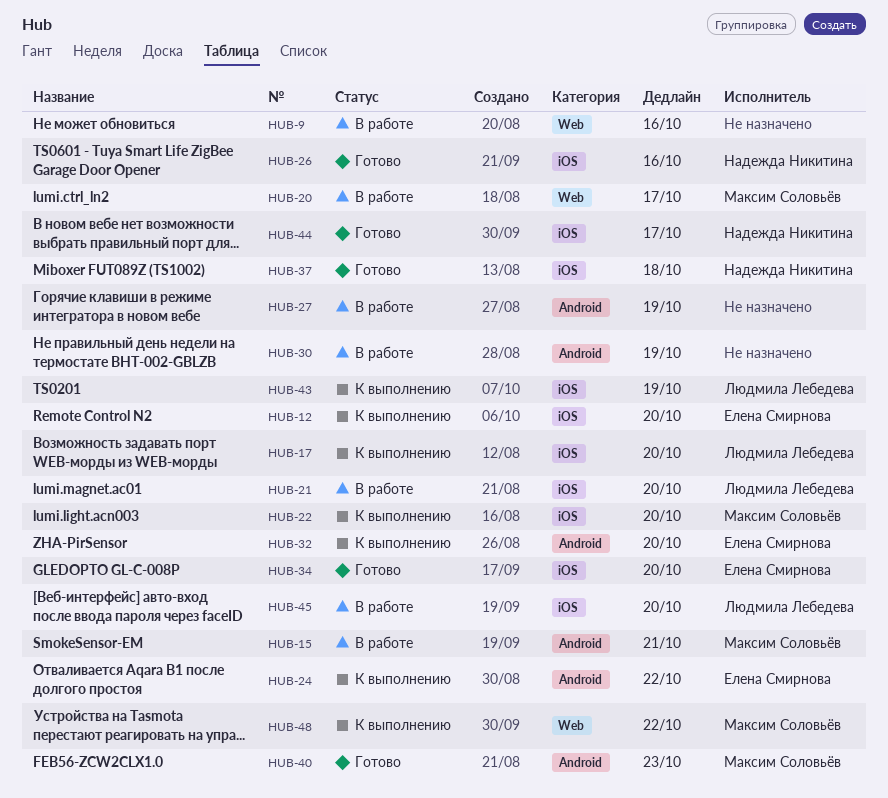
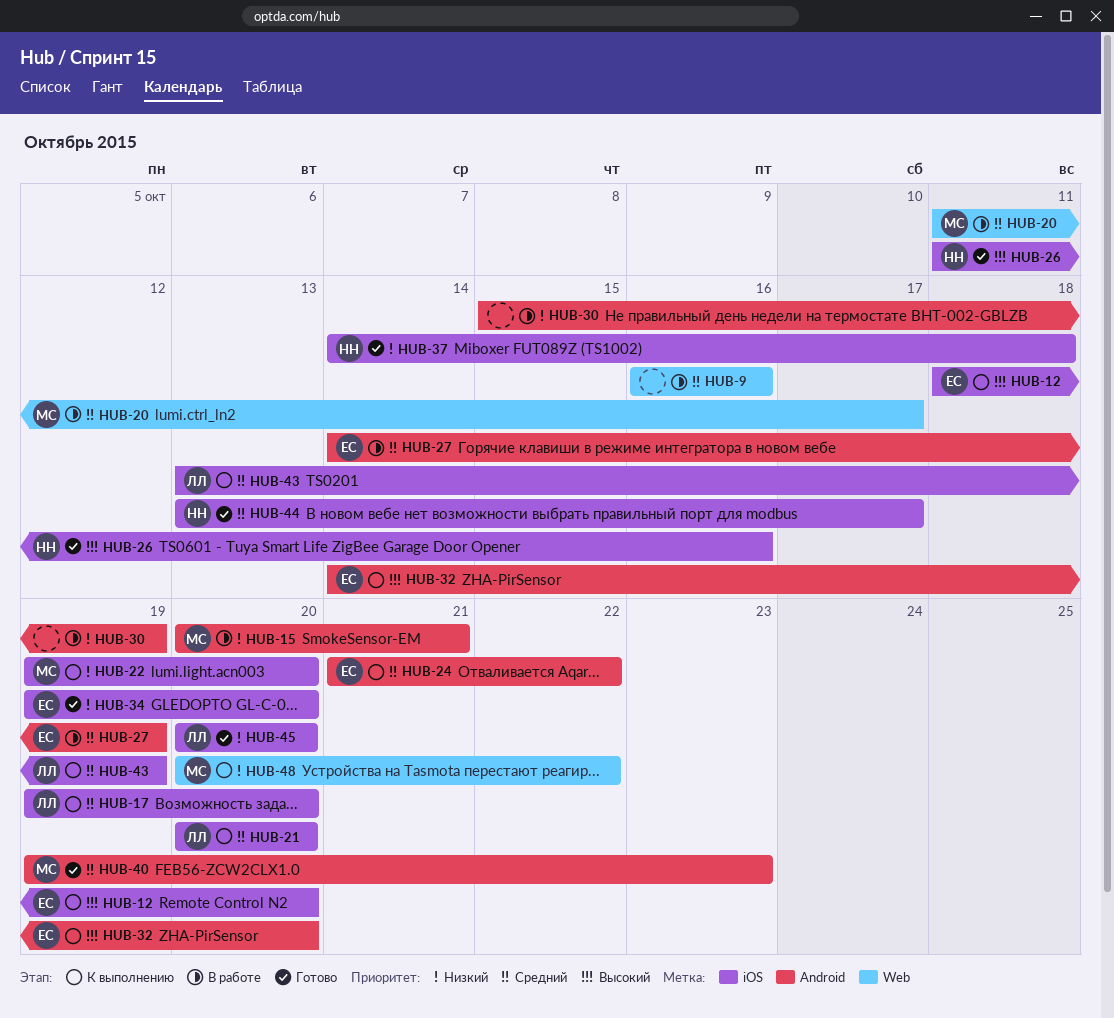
HUB-21, status: В работе -> К выполнению
HUB-27, owner: none -> Елена Смирнова
HUB-45, status: В работе -> Готово

